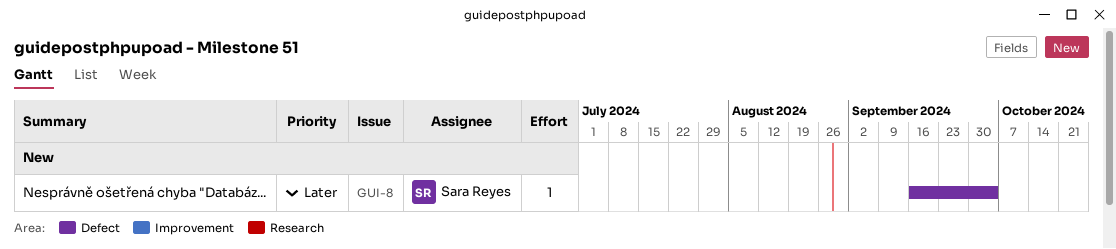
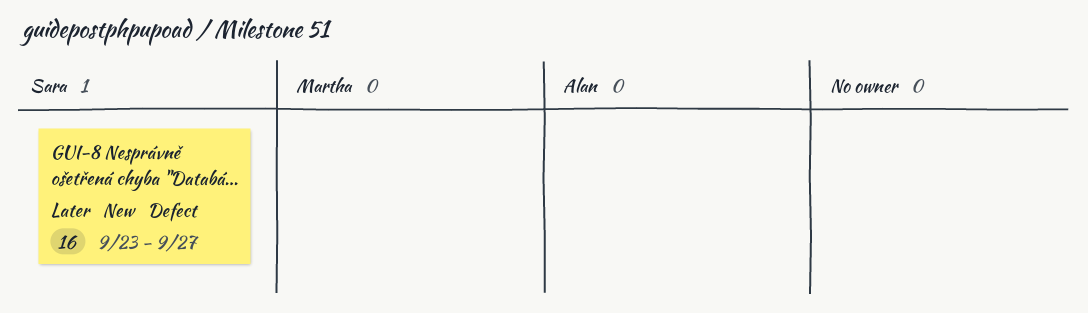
GUI-8, estimate: 1 -> 16
GUI-8, start: Sep 16 -> Sep 23
GUI-8, due: Oct 4 -> Sep 27

